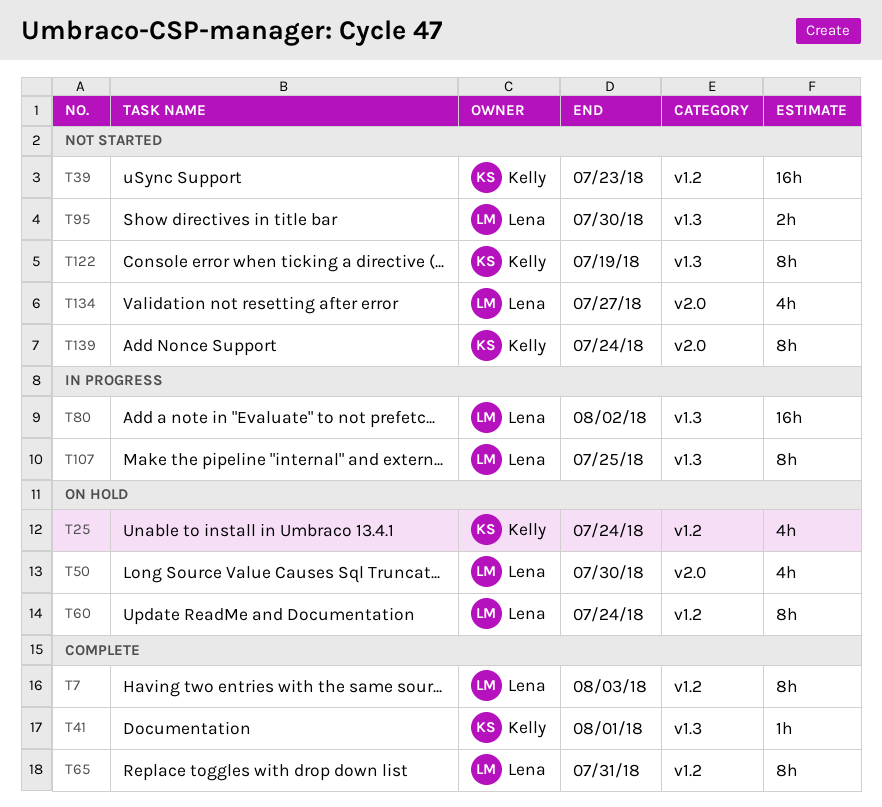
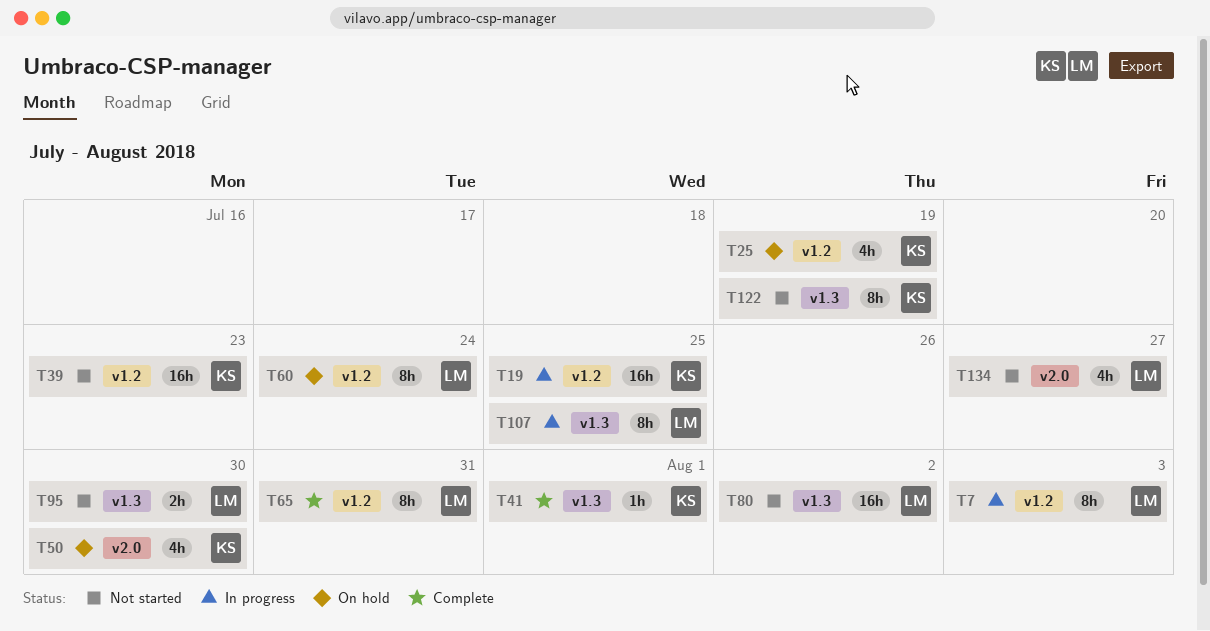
T7, status: Complete -> In progress
T19: none -> present
T25, due: Jul 24 -> Jul 19
T50, owner: Lena -> Kelly
T80, status: In progress -> Not started
T139: present -> none

